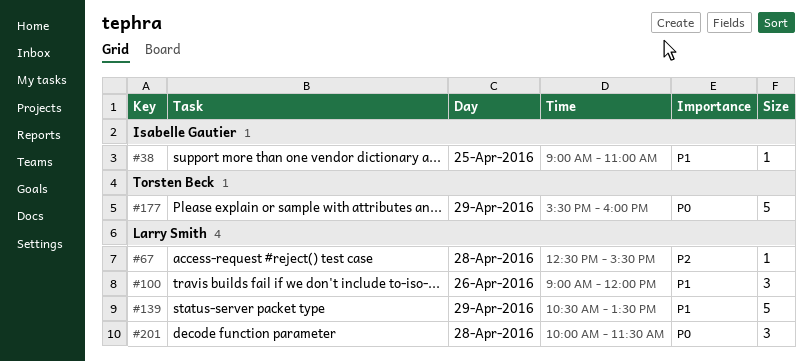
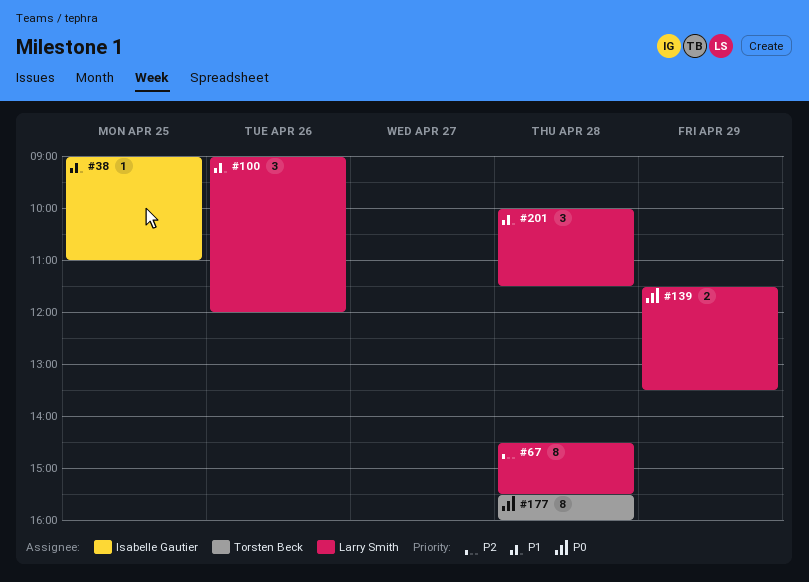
#67, estimate: 1 -> 8
#67, begins: 12:30 -> 14:30
#139, priority: P1 -> P0
#139, estimate: 5 -> 2
#139, begins: 10:30 -> 11:30
#177, estimate: 5 -> 8
#177, day: Apr 29 -> Apr 28
#201, priority: P0 -> P1

